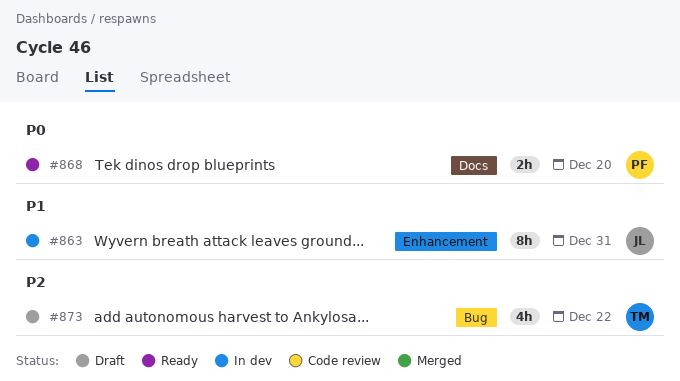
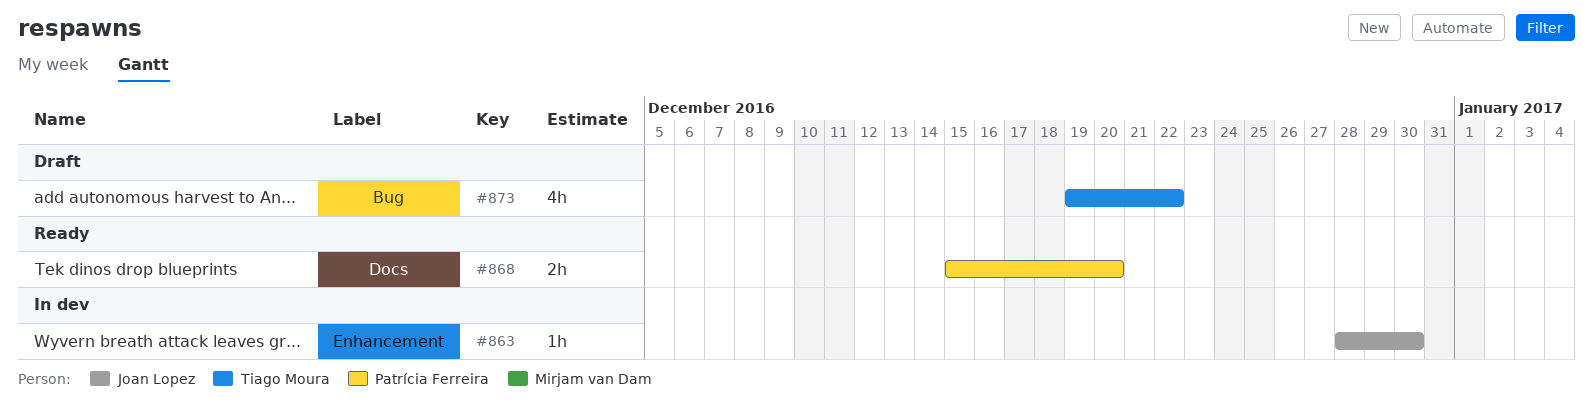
#863, estimate: 8h -> 1h
#863, due: Dec 31 -> Dec 30

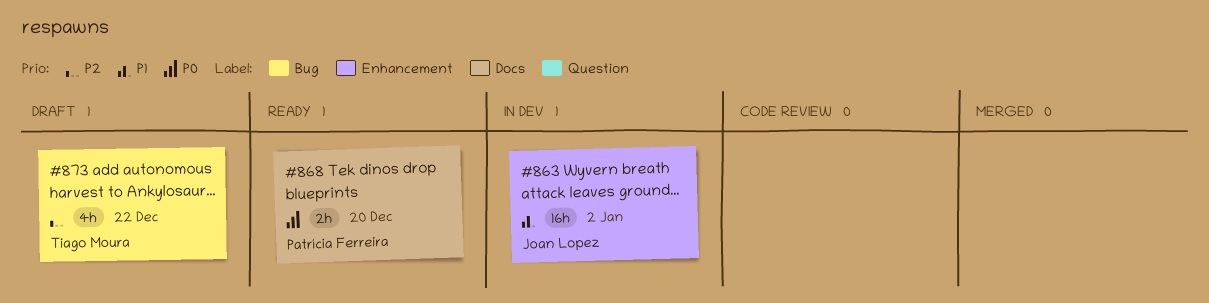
#863, estimate: 1h -> 16h
#863, due: Dec 30 -> Jan 2

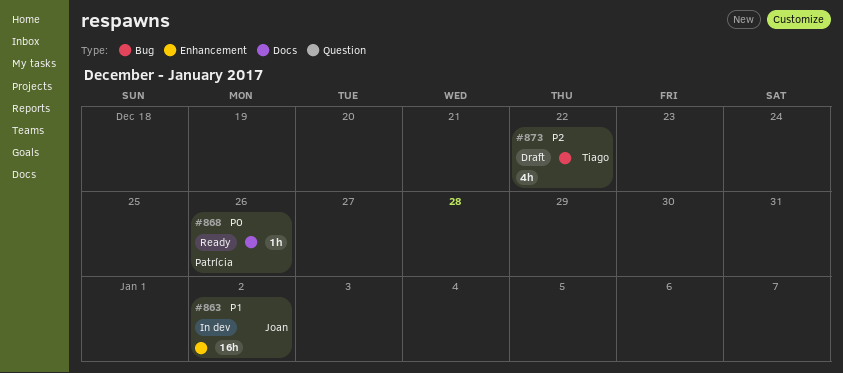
#868, estimate: 2h -> 1h
#868, due: Dec 20 -> Dec 26

